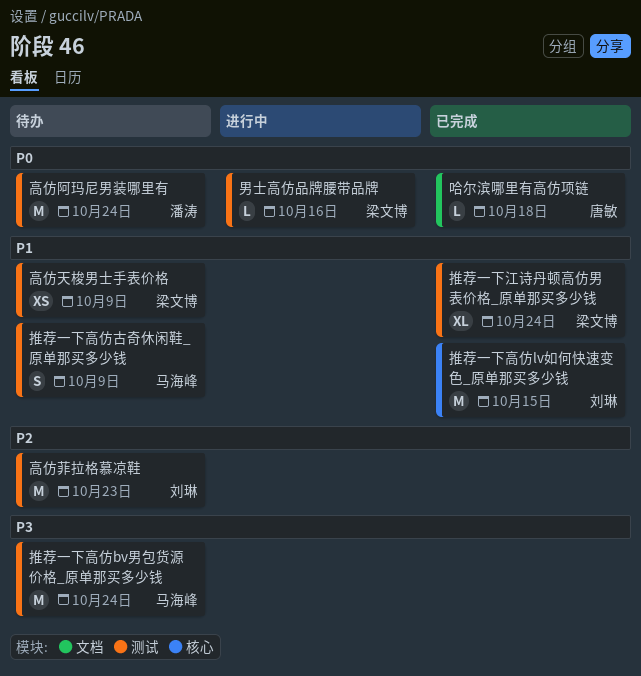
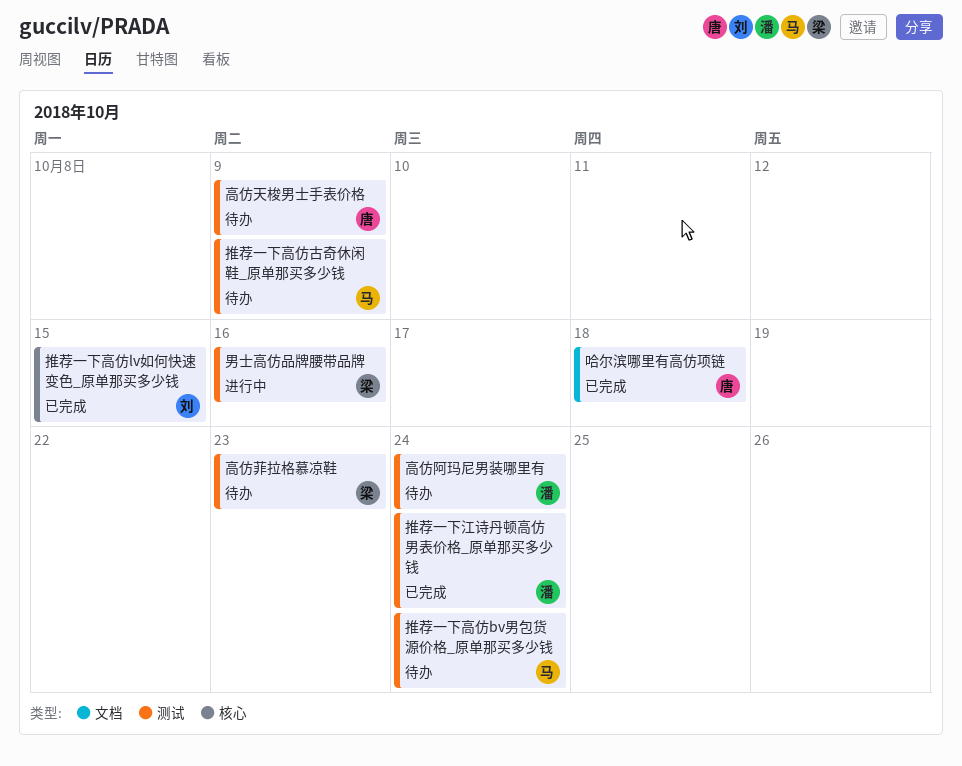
推荐一下江诗丹顿高仿男表价格_原单那买多少钱, owner: 梁文博 -> 潘涛
高仿天梭男士手表价格, owner: 梁文博 -> 唐敏
高仿菲拉格慕凉鞋, owner: 刘琳 -> 梁文博

